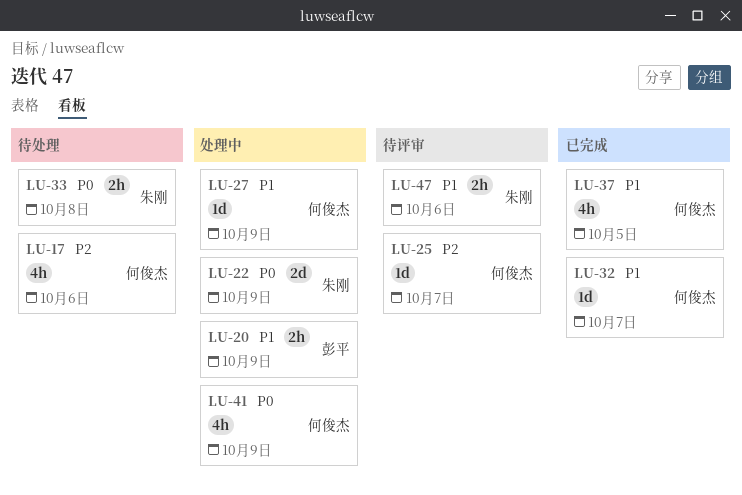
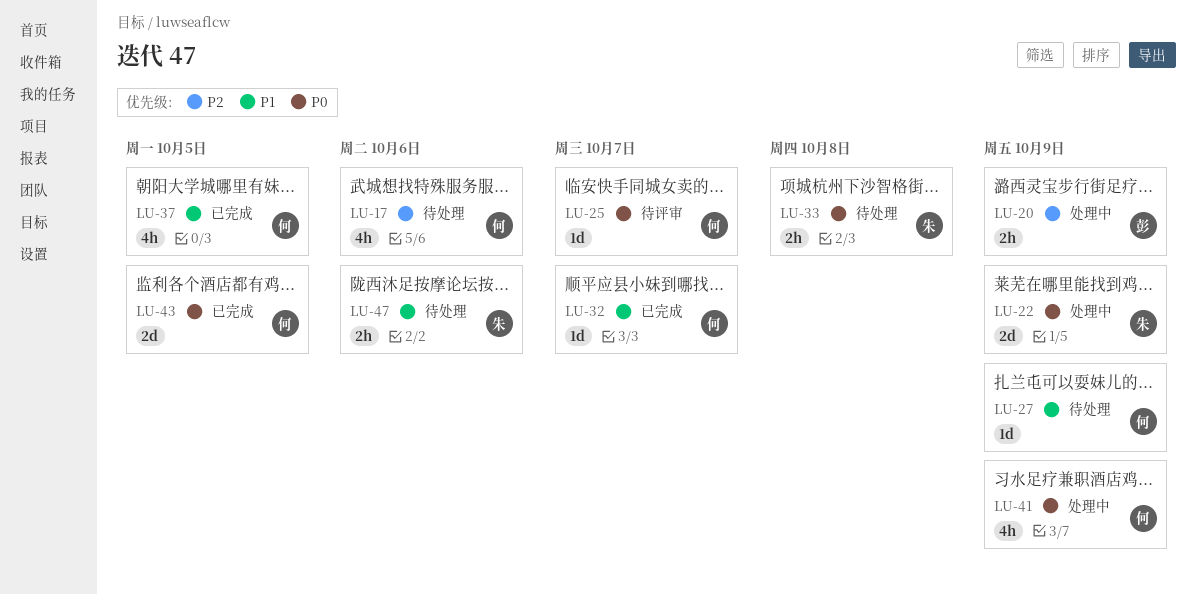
LU-20, priority: P1 -> P2
LU-25, priority: P2 -> P0
LU-27, status: 处理中 -> 待处理
LU-43: none -> present
LU-47, status: 待评审 -> 待处理

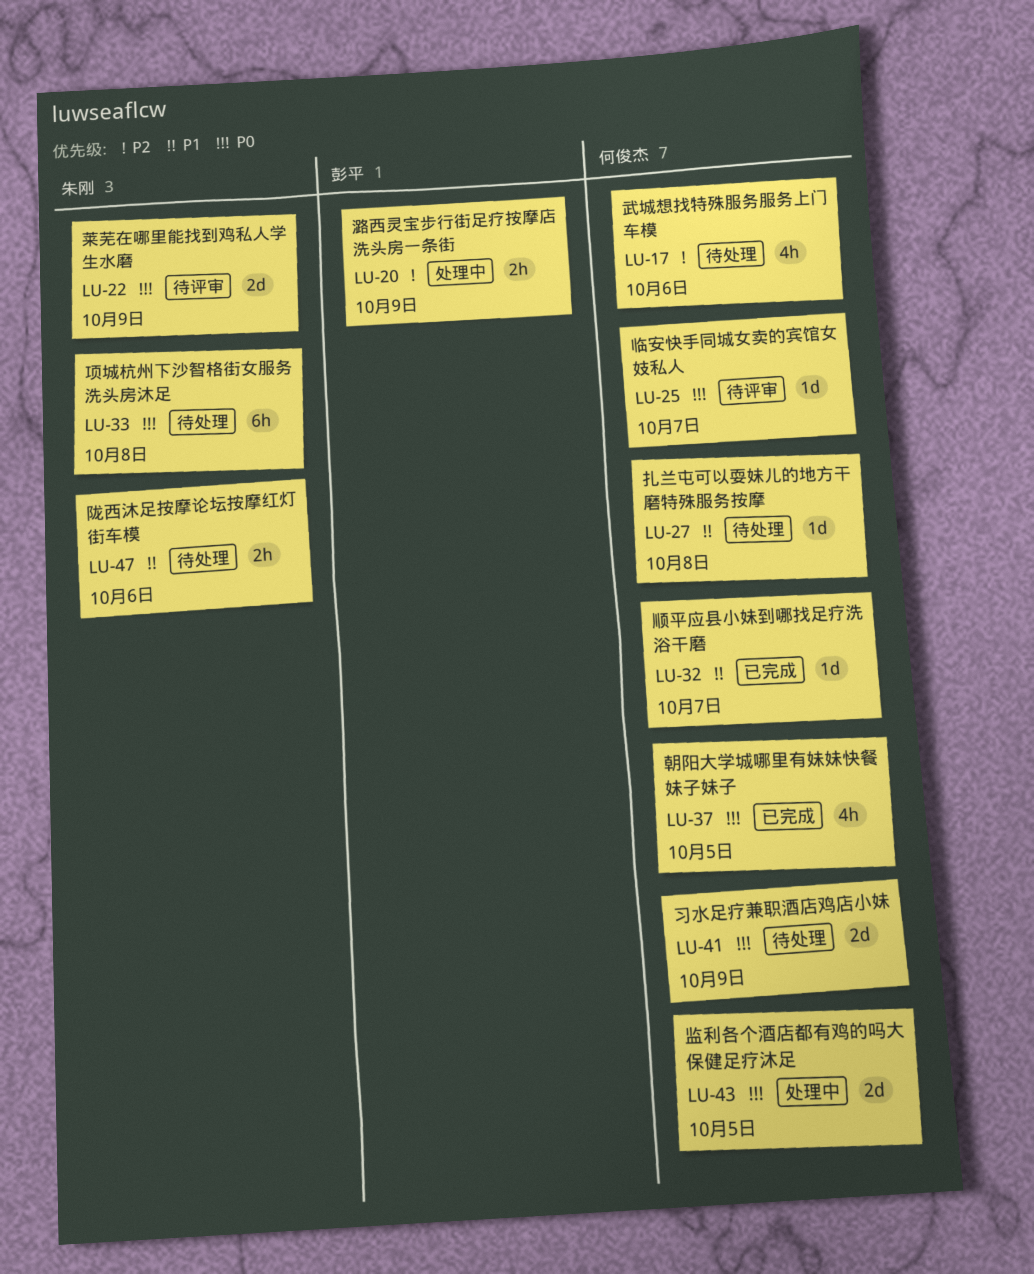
LU-22, status: 处理中 -> 待评审
LU-27, due: Oct 9 -> Oct 8
LU-33, estimate: 2h -> 6h
LU-37, priority: P1 -> P0
LU-41, status: 处理中 -> 待处理
LU-41, estimate: 4h -> 2d
LU-43, status: 已完成 -> 处理中

